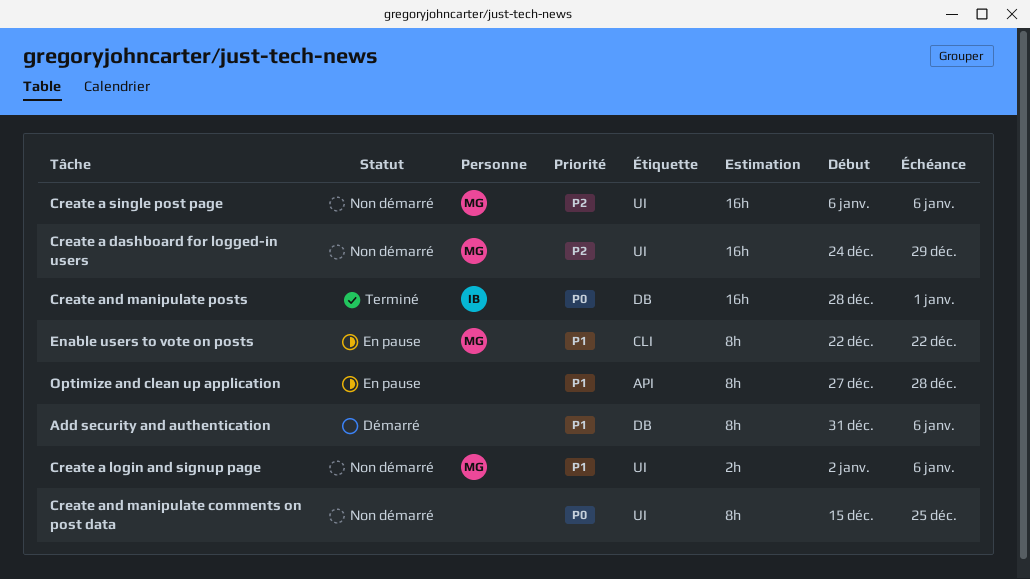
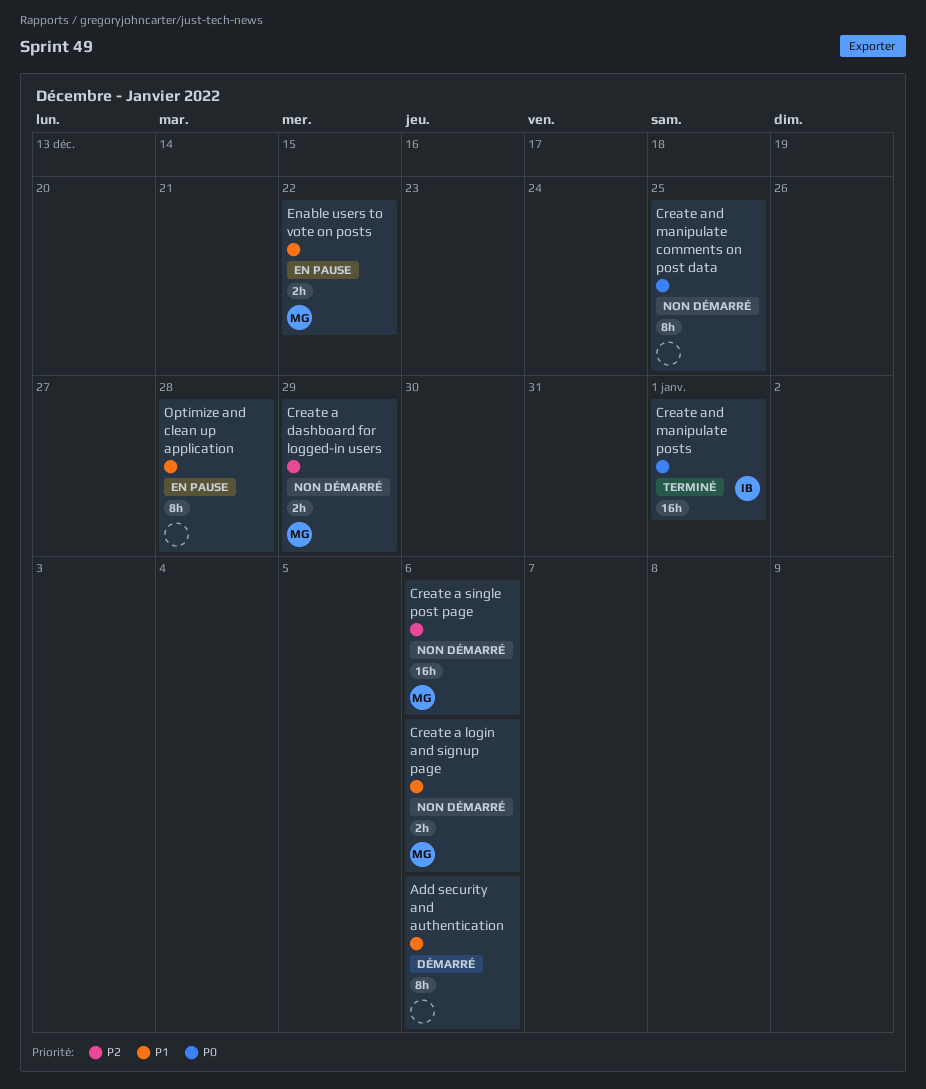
Create a dashboard for logged-in users, estimate: 16h -> 2h
Enable users to vote on posts, estimate: 8h -> 2h

